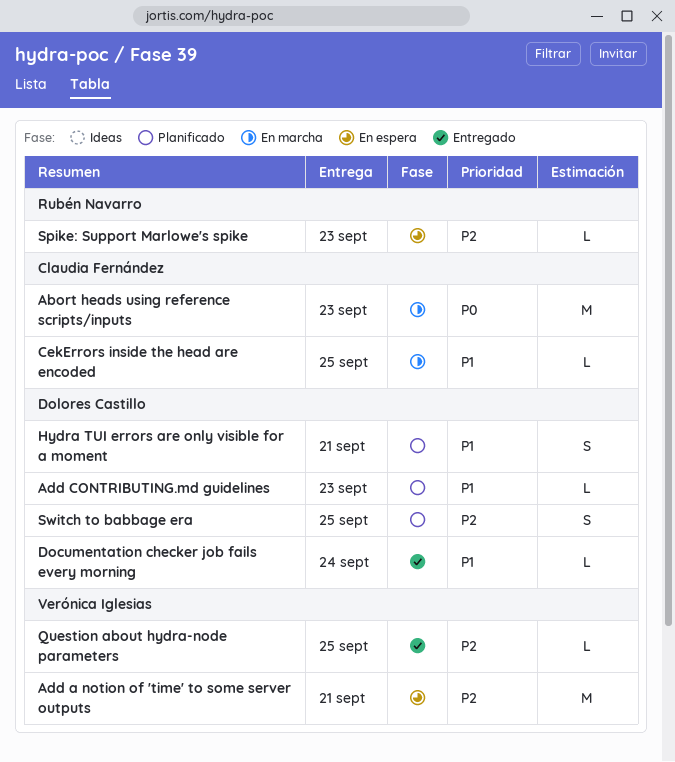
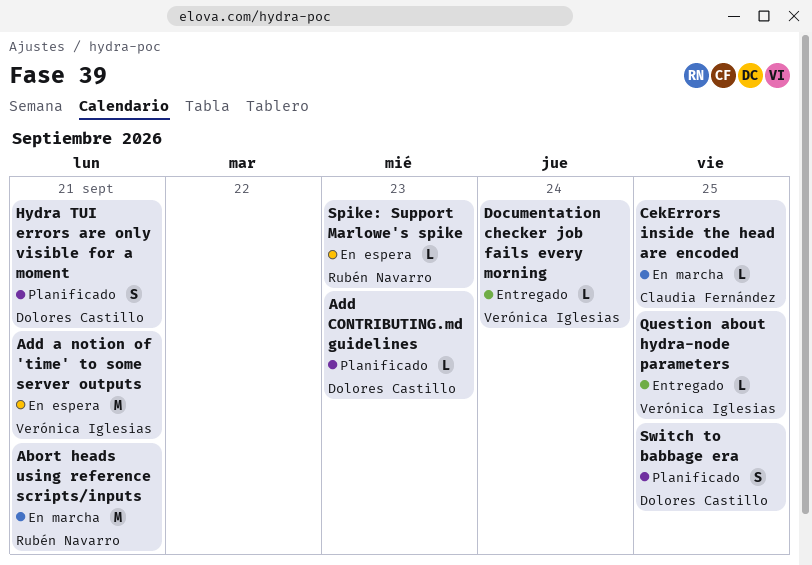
Abort heads using reference scripts/inputs, owner: Claudia Fernández -> Rubén Navarro
Abort heads using reference scripts/inputs, due: Sep 23 -> Sep 21
Documentation checker job fails every morning, owner: Dolores Castillo -> Verónica Iglesias

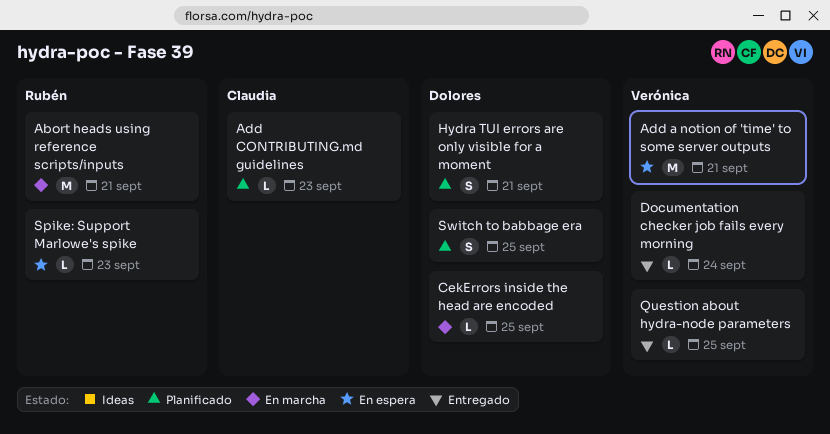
Add CONTRIBUTING.md guidelines, owner: Dolores Castillo -> Claudia Fernández
CekErrors inside the head are encoded, owner: Claudia Fernández -> Dolores Castillo

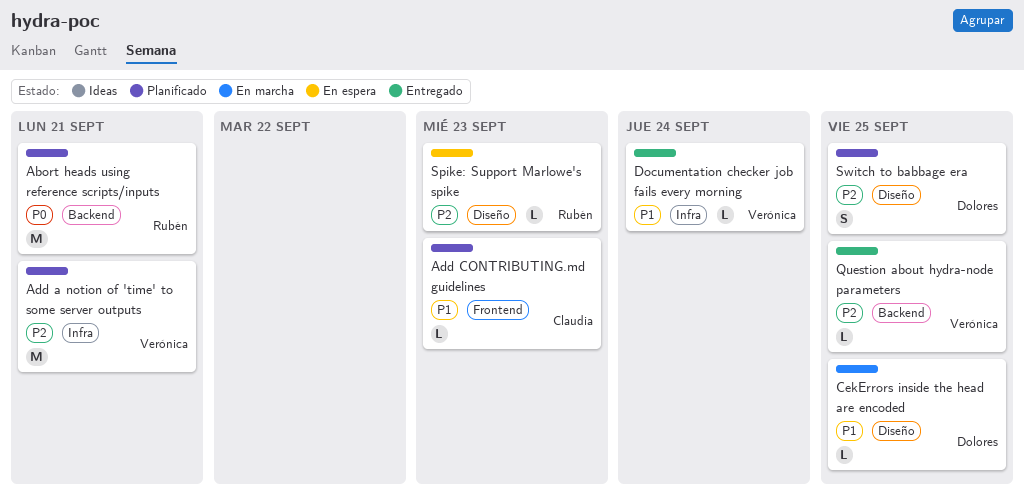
Abort heads using reference scripts/inputs, status: En marcha -> Planificado
Add a notion of 'time' to some server outputs, status: En espera -> Planificado
Hydra TUI errors are only visible for a moment: present -> none

